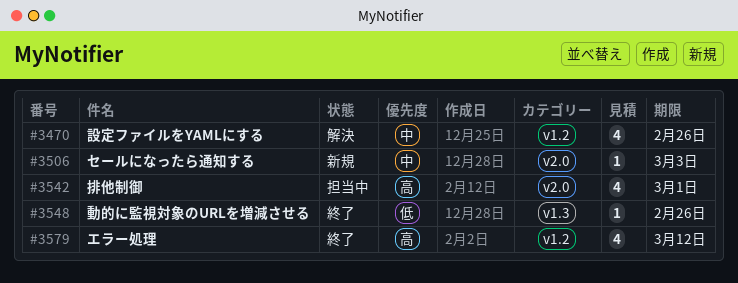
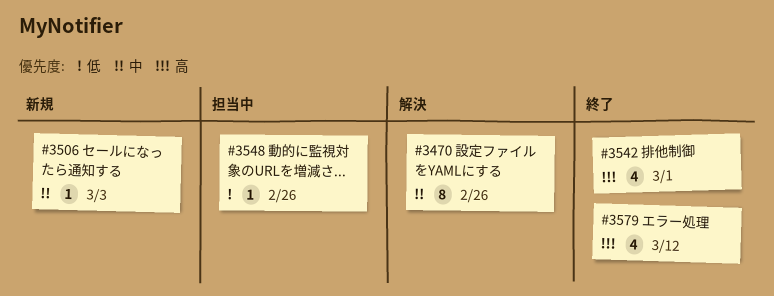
#3470, estimate: 4 -> 8
#3542, status: 担当中 -> 終了
#3548, status: 終了 -> 担当中

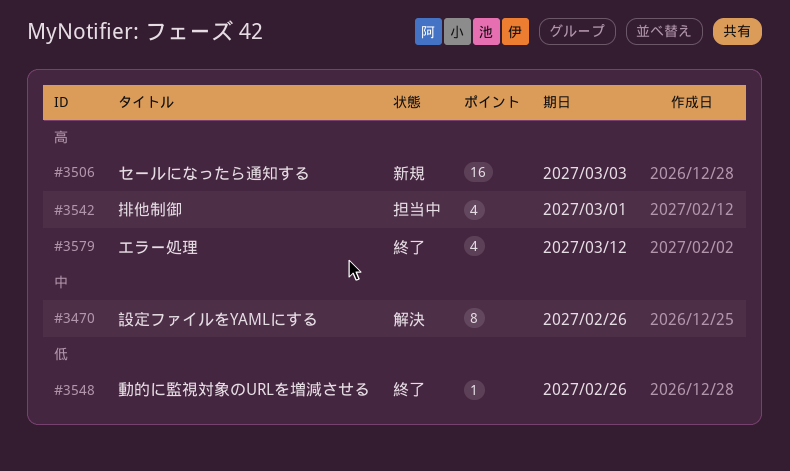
#3506, priority: 中 -> 高
#3506, estimate: 1 -> 16
#3542, status: 終了 -> 担当中
#3548, status: 担当中 -> 終了

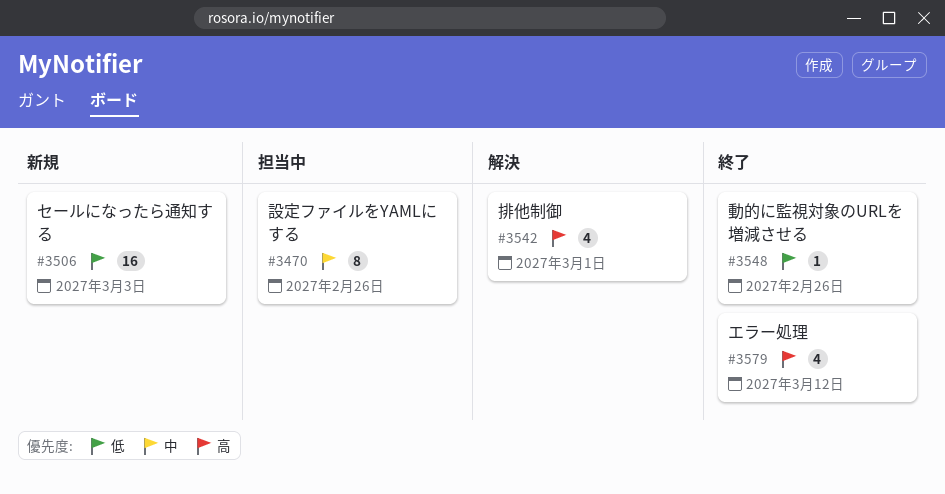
#3470, status: 解決 -> 担当中
#3506, priority: 高 -> 低
#3542, status: 担当中 -> 解決

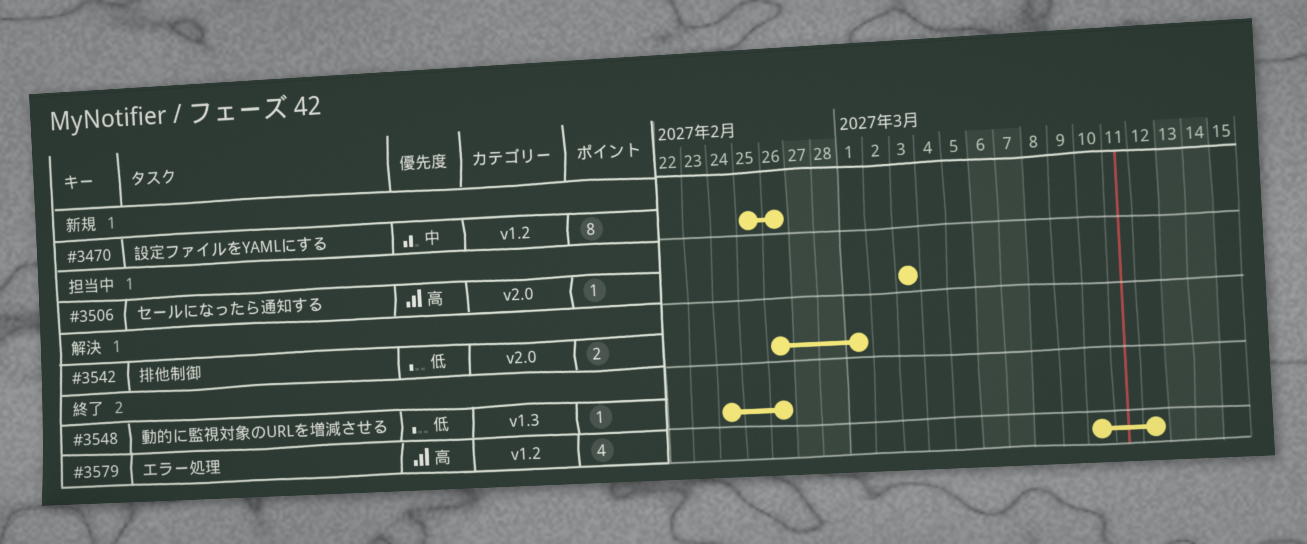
#3470, status: 担当中 -> 新規
#3506, status: 新規 -> 担当中
#3506, priority: 低 -> 高
#3506, estimate: 16 -> 1
#3542, priority: 高 -> 低
#3542, estimate: 4 -> 2

